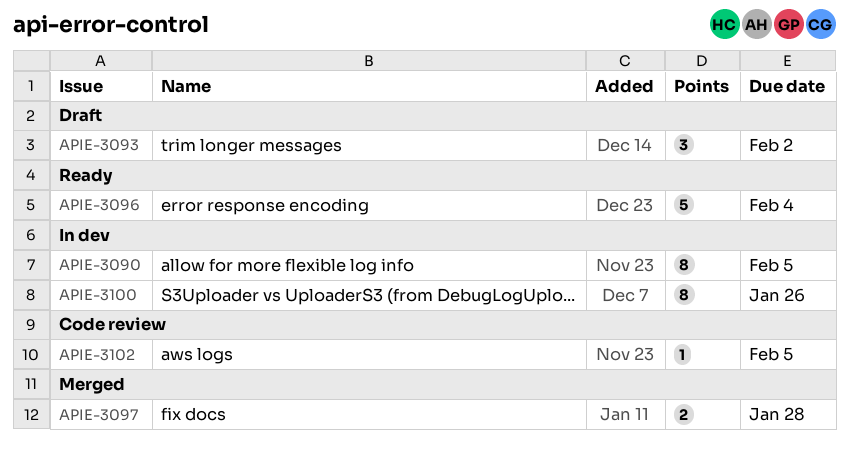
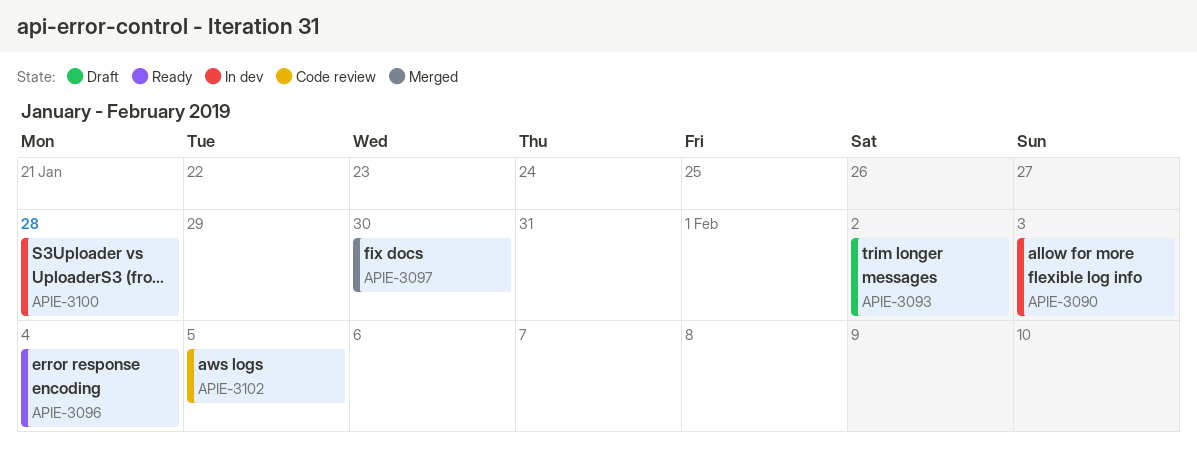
APIE-3090, due: Feb 5 -> Feb 3
APIE-3097, due: Jan 28 -> Jan 30
APIE-3100, due: Jan 26 -> Jan 28

